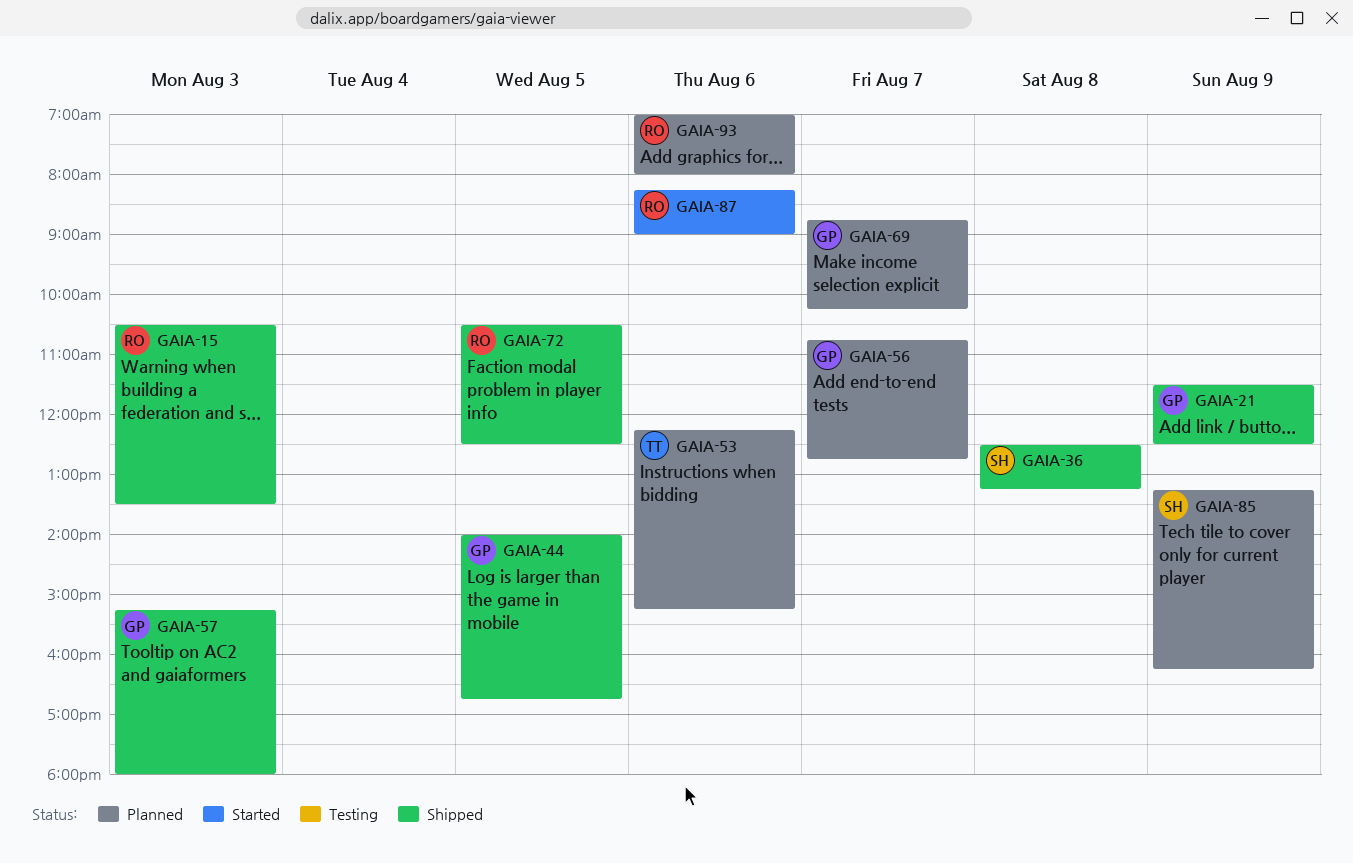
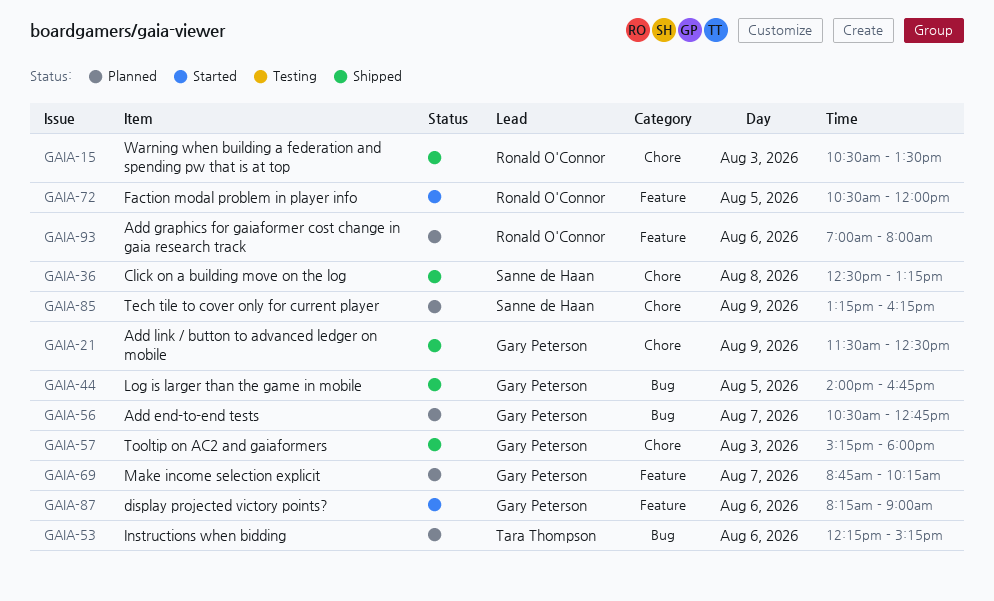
GAIA-56, begins: 10:45 -> 10:30
GAIA-72, status: Shipped -> Started
GAIA-72, ends: 12:30 -> 12:00
GAIA-87, owner: Ronald O'Connor -> Gary Peterson

